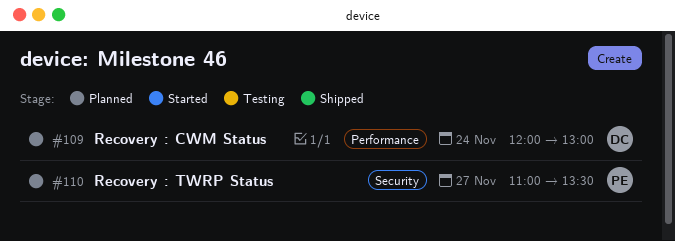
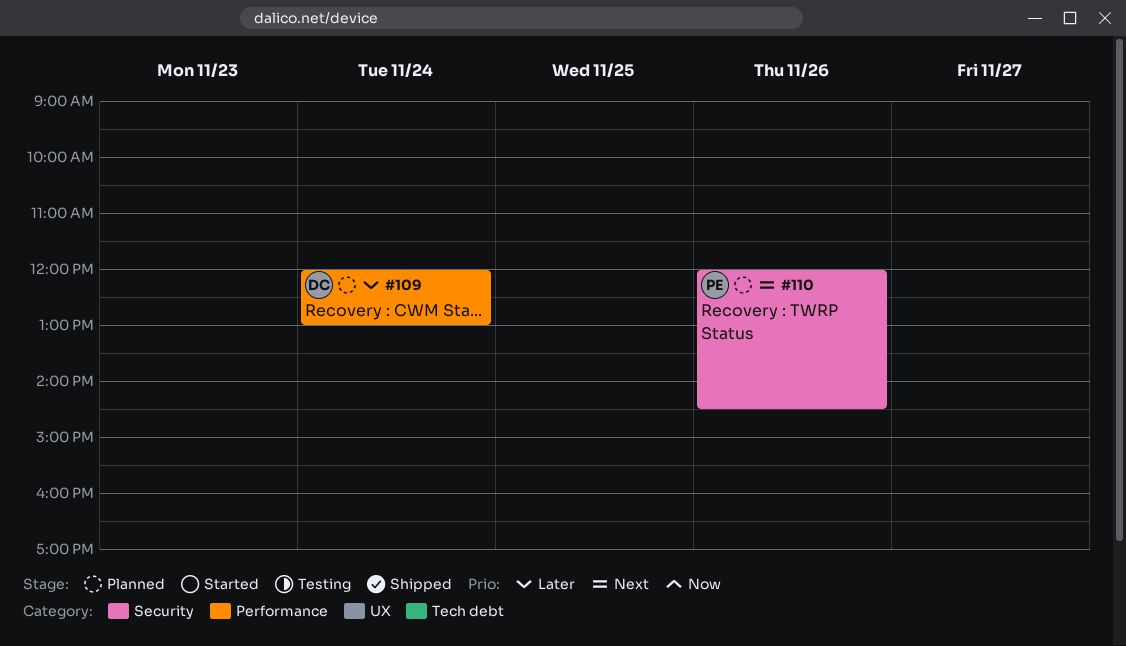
#110, day: Nov 27 -> Nov 26
#110, begins: 11:00 -> 12:00
#110, ends: 13:30 -> 14:30

